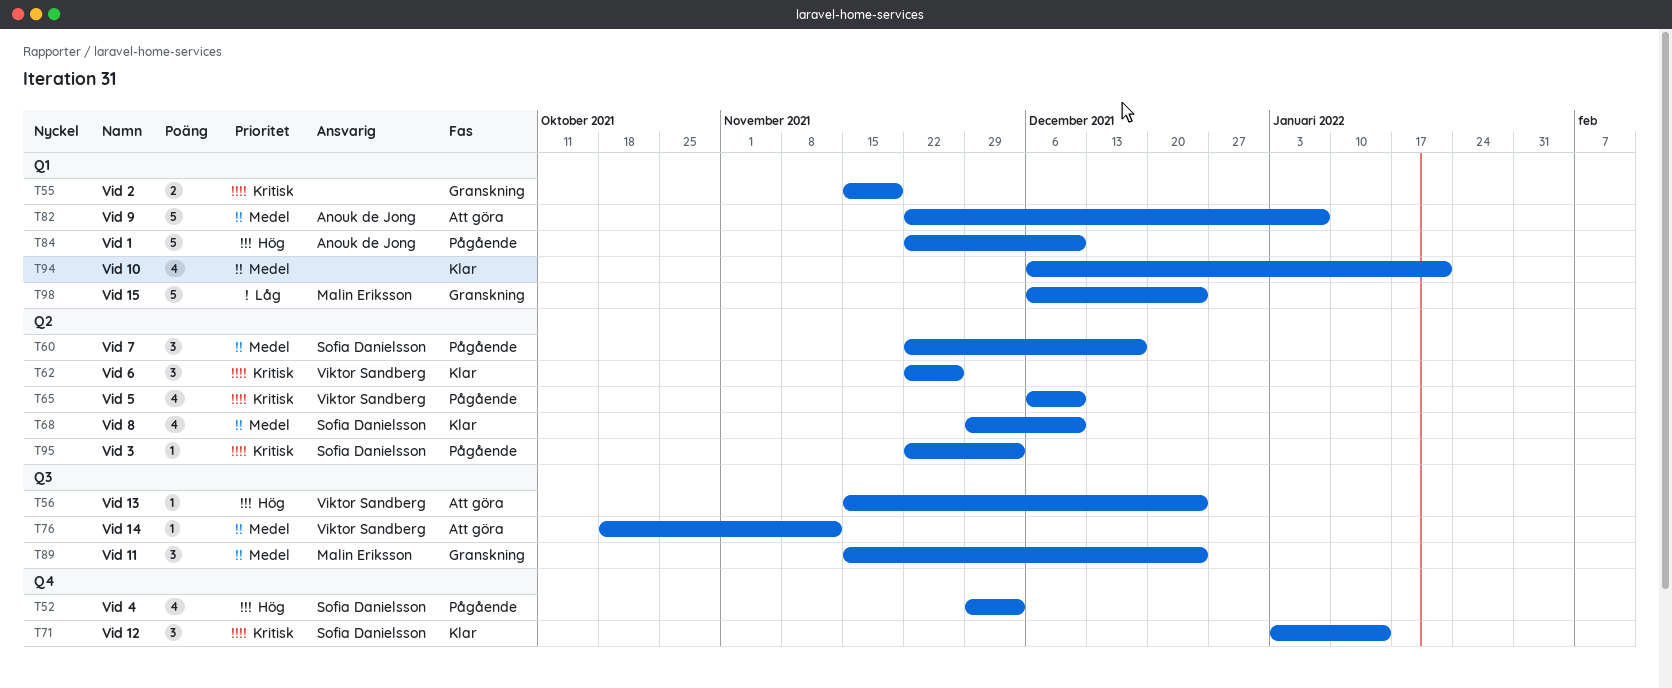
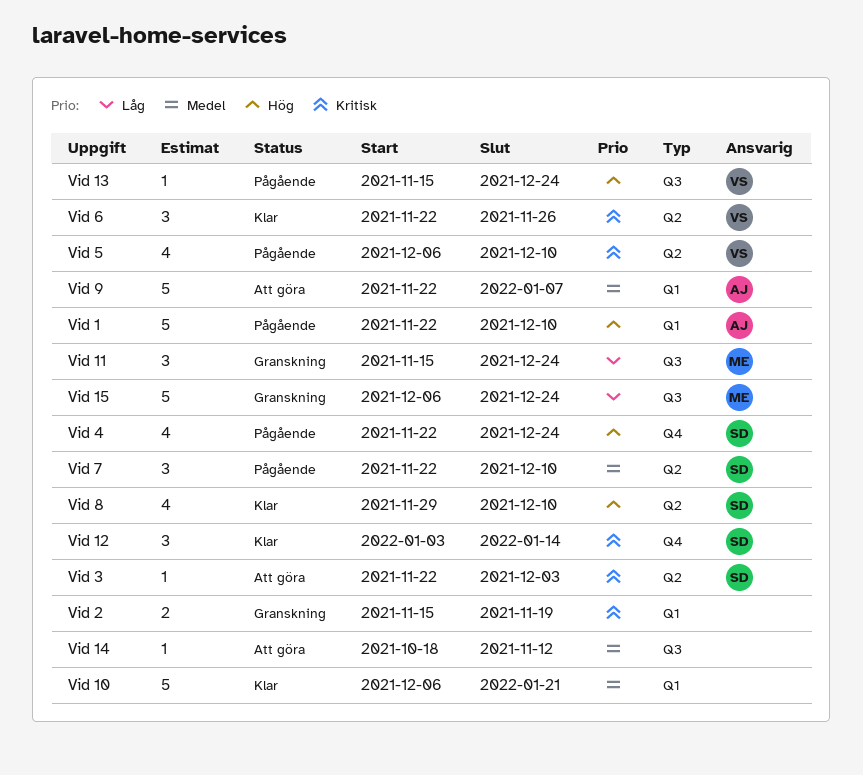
Vid 10, estimate: 4 -> 5
Vid 11, priority: Medel -> Låg
Vid 13, status: Att göra -> Pågående
Vid 14, owner: Viktor Sandberg -> none
Vid 15, label: Q1 -> Q3
Vid 3, status: Pågående -> Att göra
Vid 4, start: Nov 29 -> Nov 22
Vid 4, due: Dec 3 -> Dec 24
Vid 7, due: Dec 17 -> Dec 10
Vid 8, priority: Medel -> Hög

